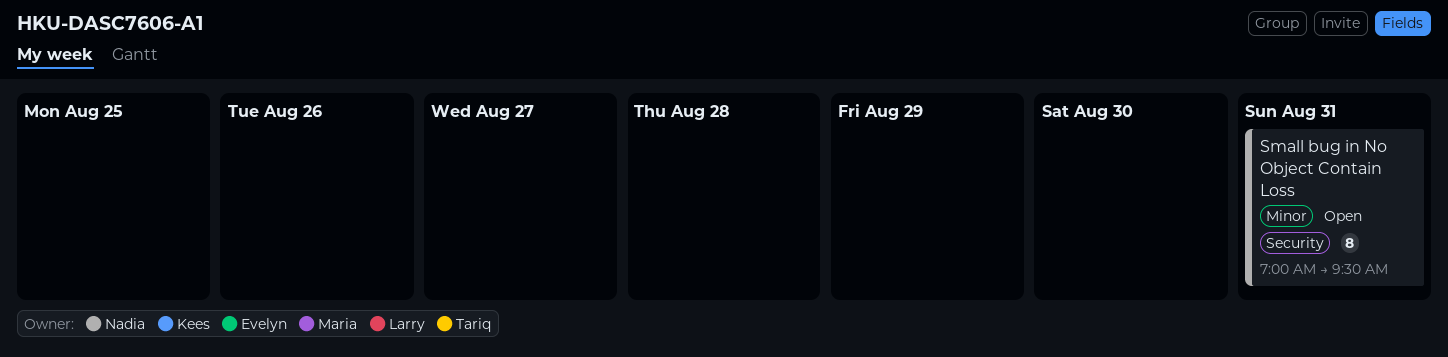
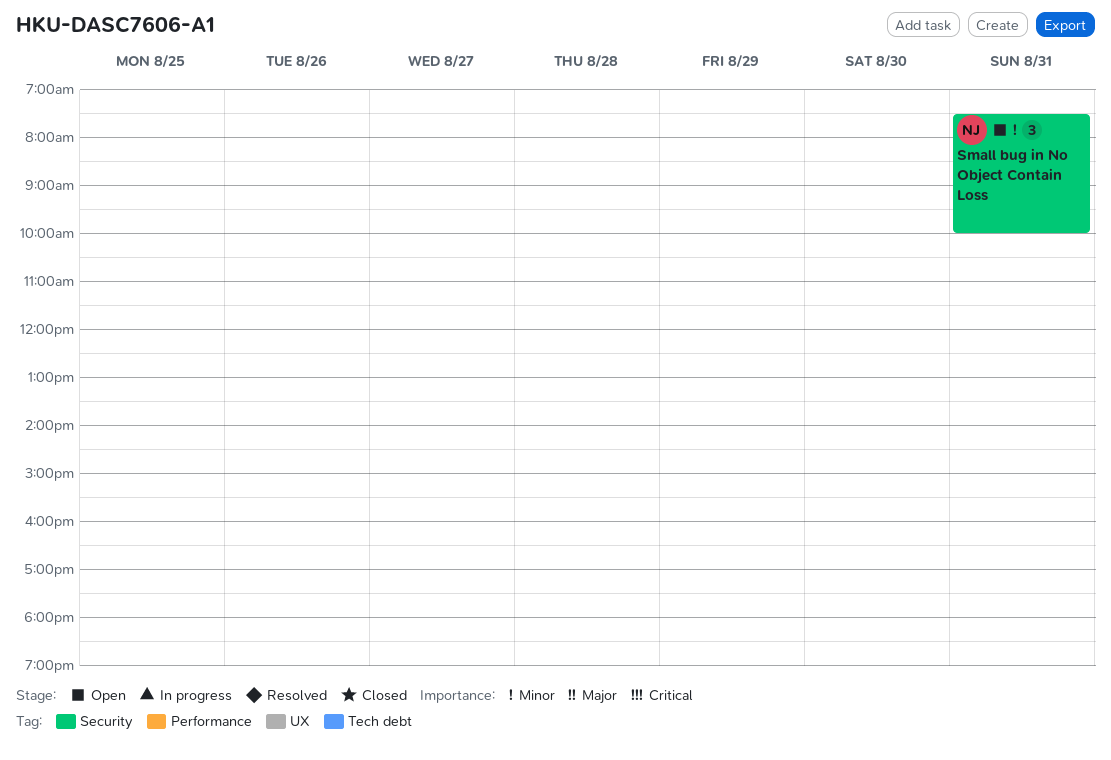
Small bug in No Object Contain Loss, estimate: 8 -> 3
Small bug in No Object Contain Loss, begins: 07:00 -> 07:30
Small bug in No Object Contain Loss, ends: 09:30 -> 10:00

